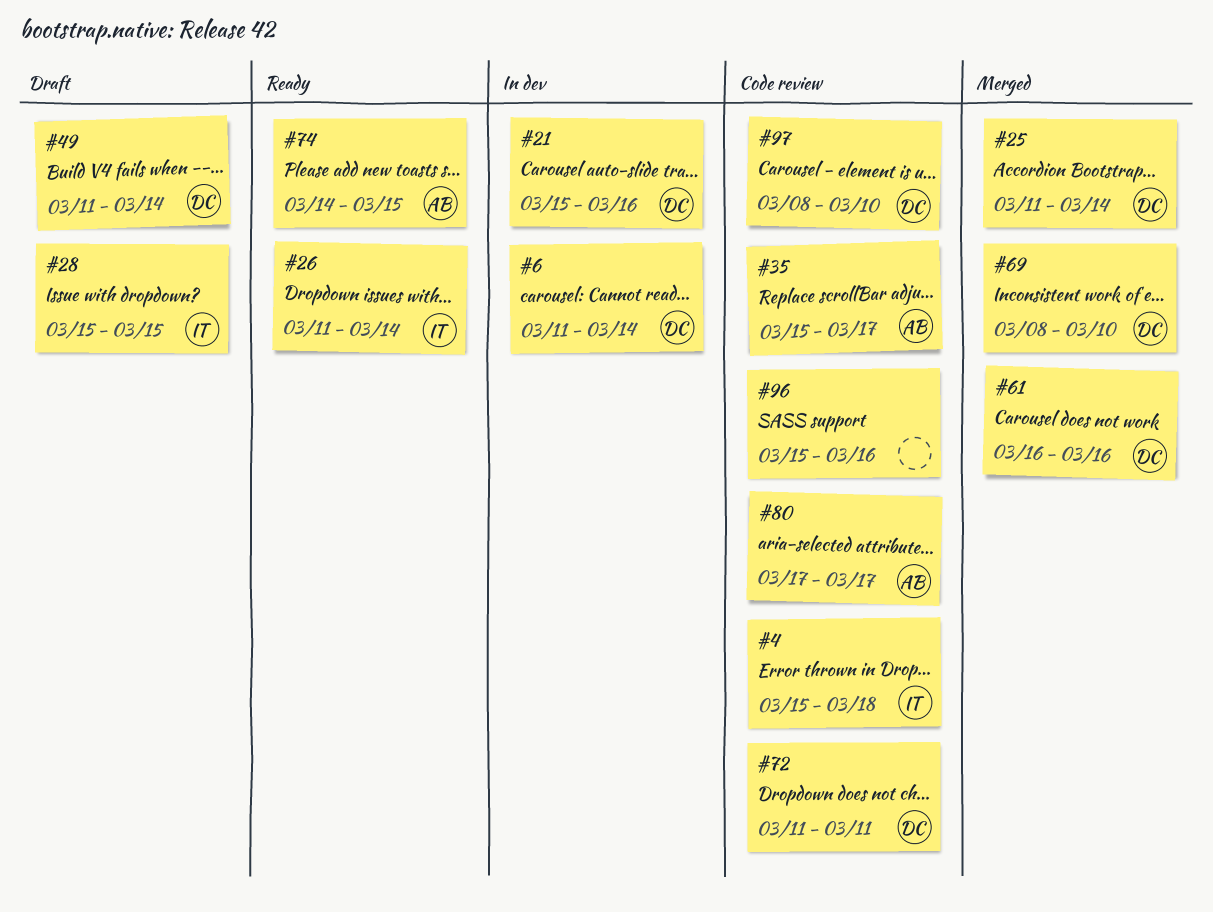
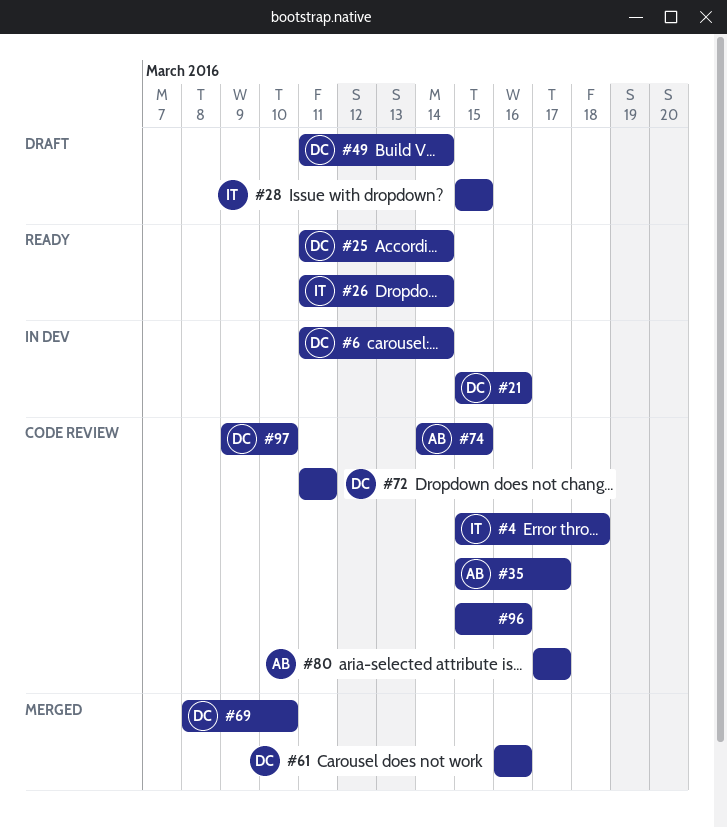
#25, status: Merged -> Ready
#74, status: Ready -> Code review
#97, start: Mar 8 -> Mar 9

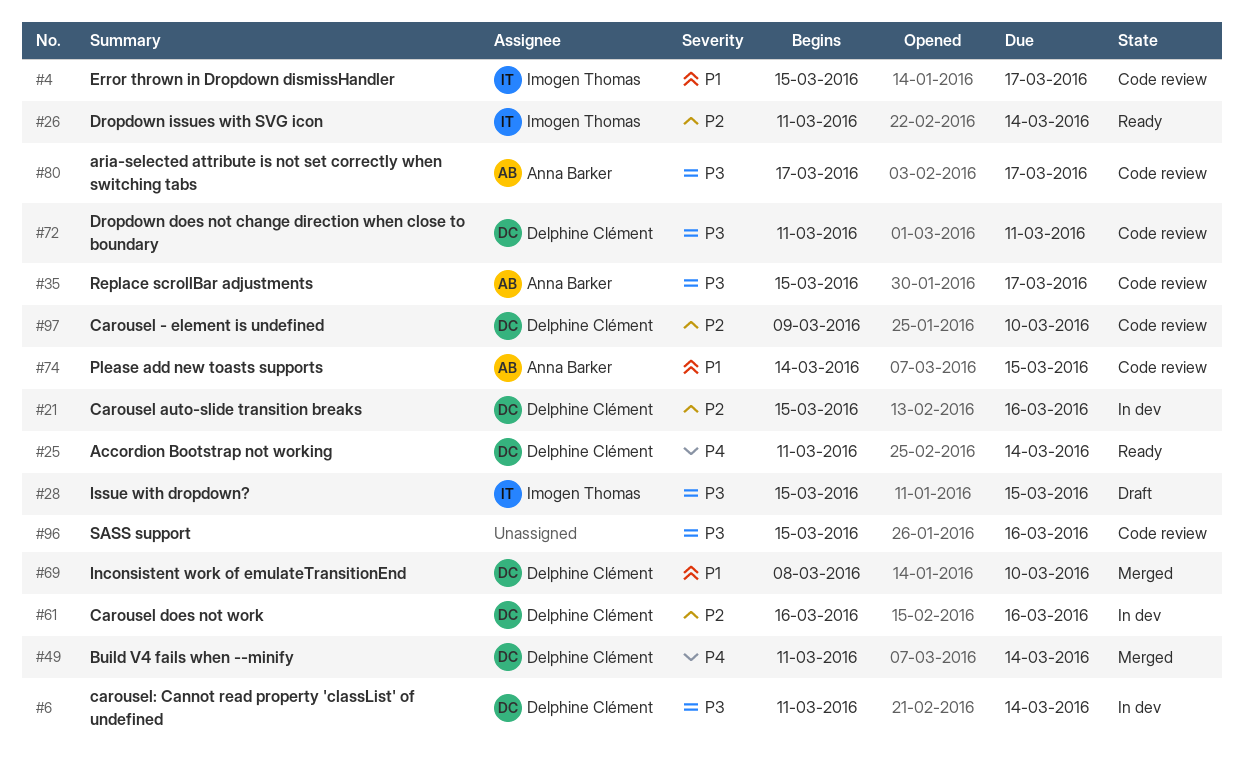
#4, due: Mar 18 -> Mar 17
#49, status: Draft -> Merged
#61, status: Merged -> In dev

